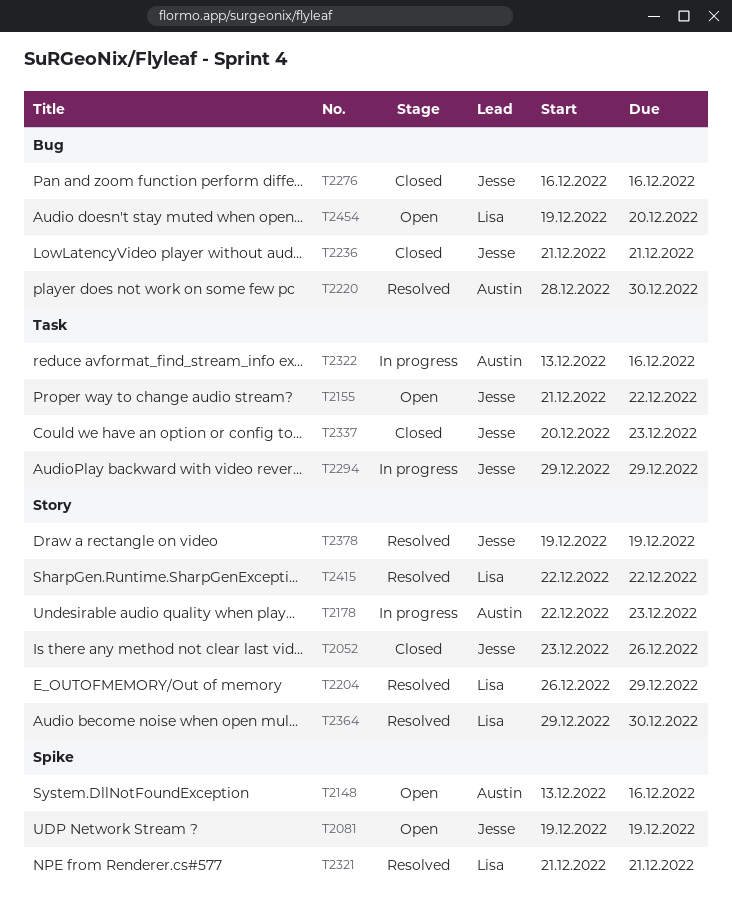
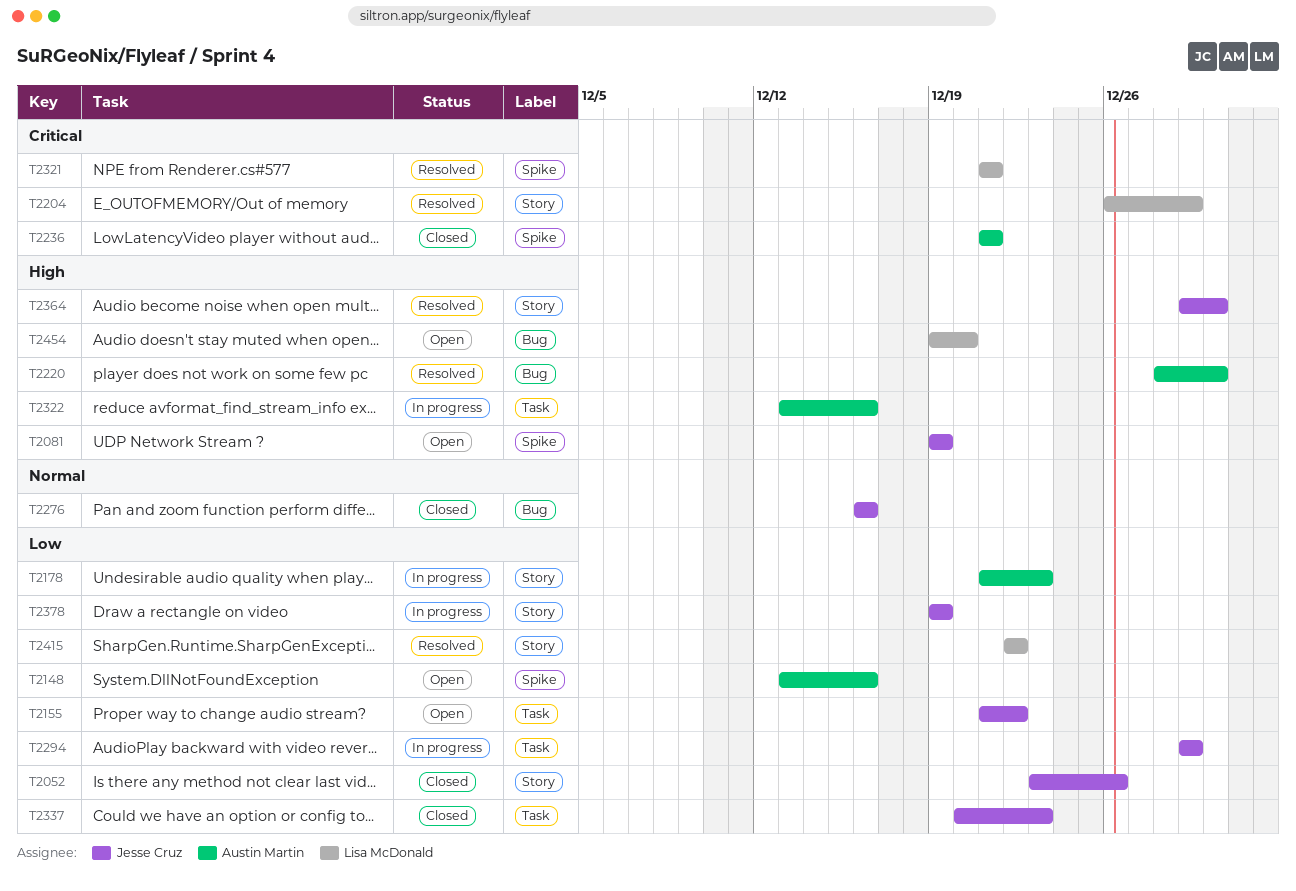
T2178, start: Dec 22 -> Dec 21
T2236, owner: Jesse Cruz -> Austin Martin
T2236, label: Bug -> Spike
T2364, owner: Lisa McDonald -> Jesse Cruz
T2378, status: Resolved -> In progress

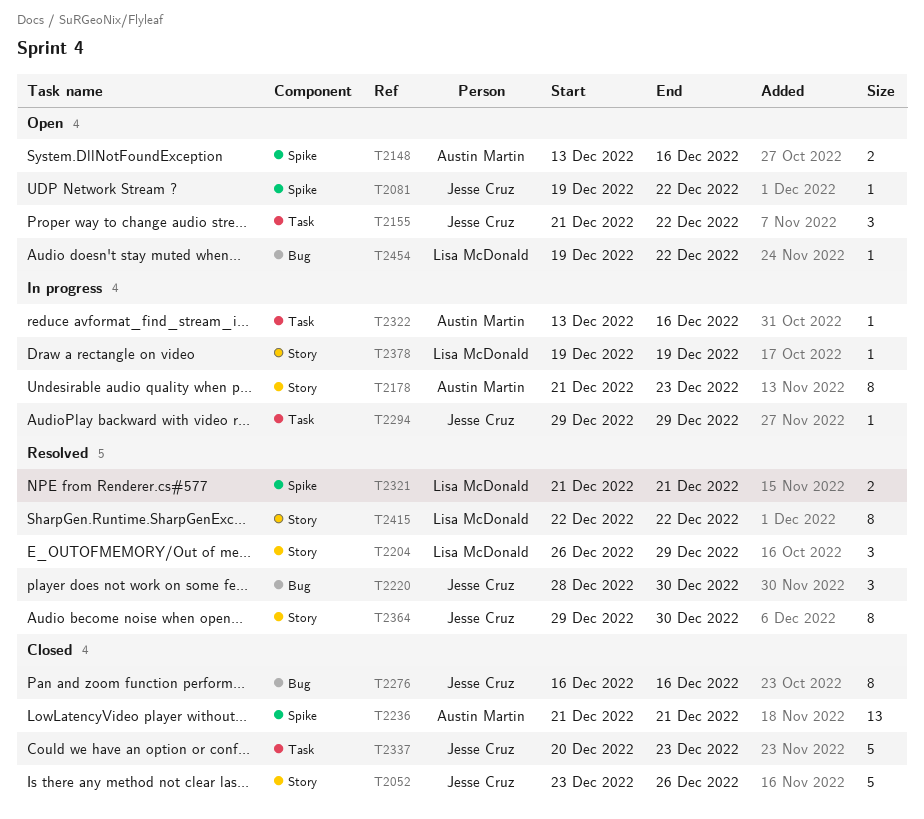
T2081, due: Dec 19 -> Dec 22
T2220, owner: Austin Martin -> Jesse Cruz
T2378, owner: Jesse Cruz -> Lisa McDonald
T2454, due: Dec 20 -> Dec 22

